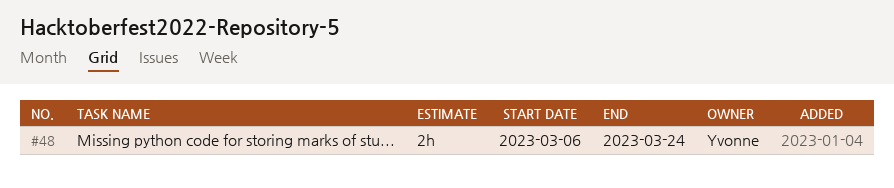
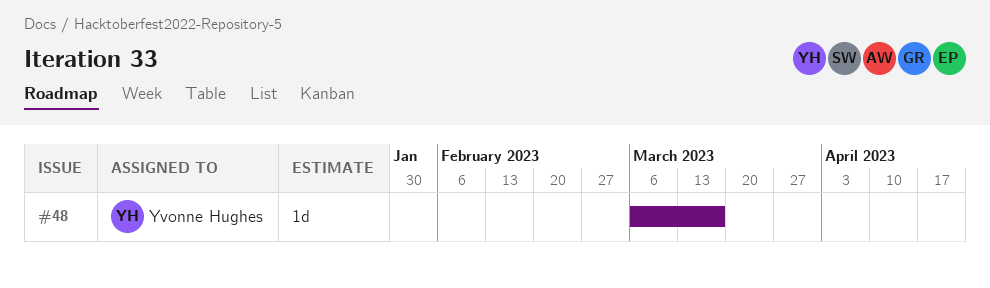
#48, estimate: 2h -> 1d
#48, due: Mar 24 -> Mar 17

